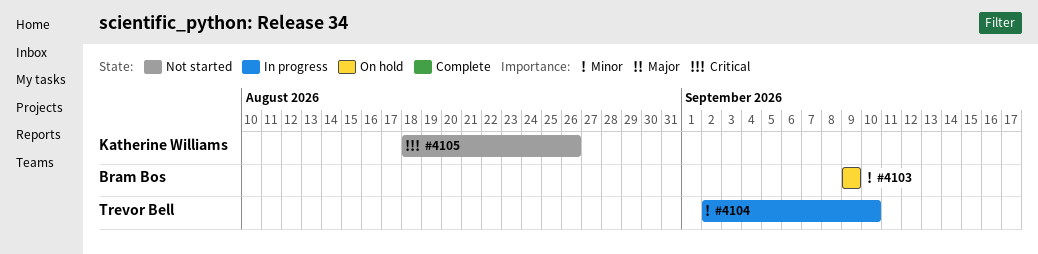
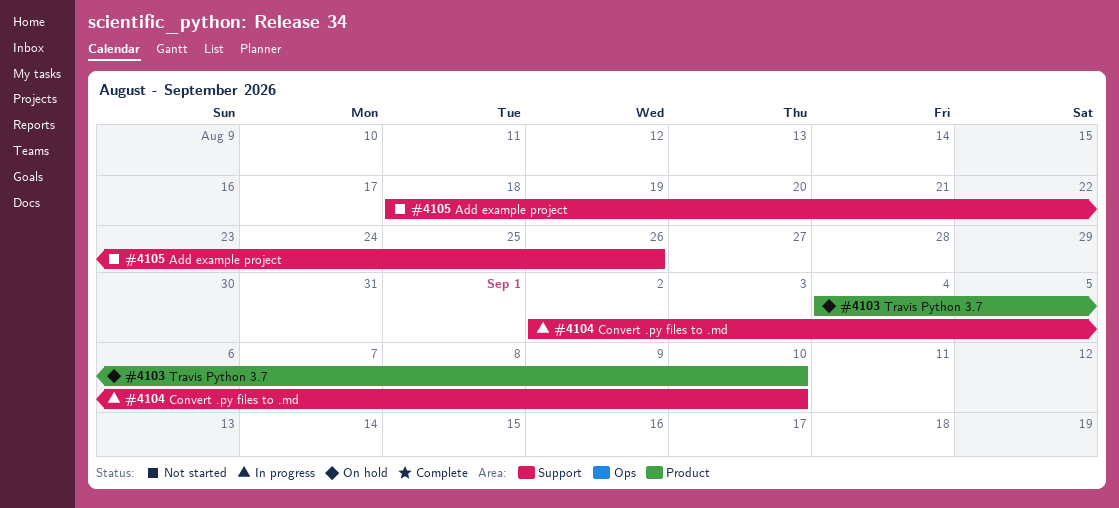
#4103, start: Sep 9 -> Sep 4
#4103, due: Sep 9 -> Sep 10

